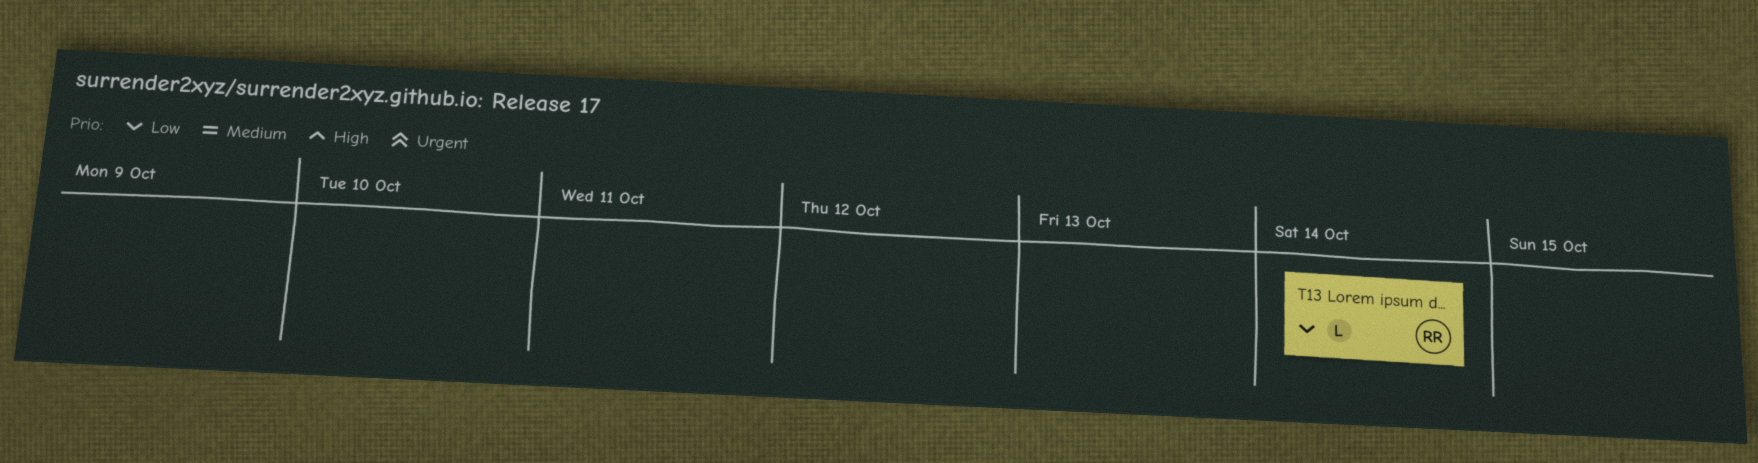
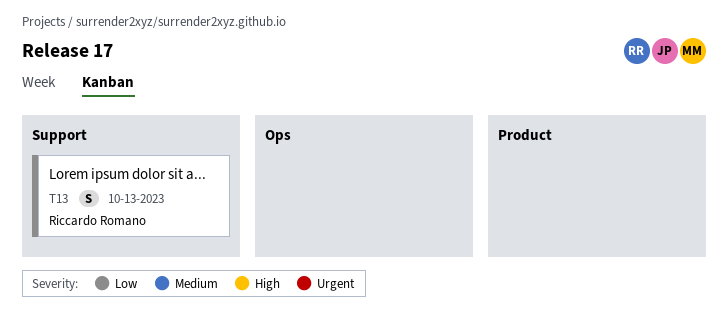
T13, estimate: L -> S
T13, due: Oct 14 -> Oct 13

